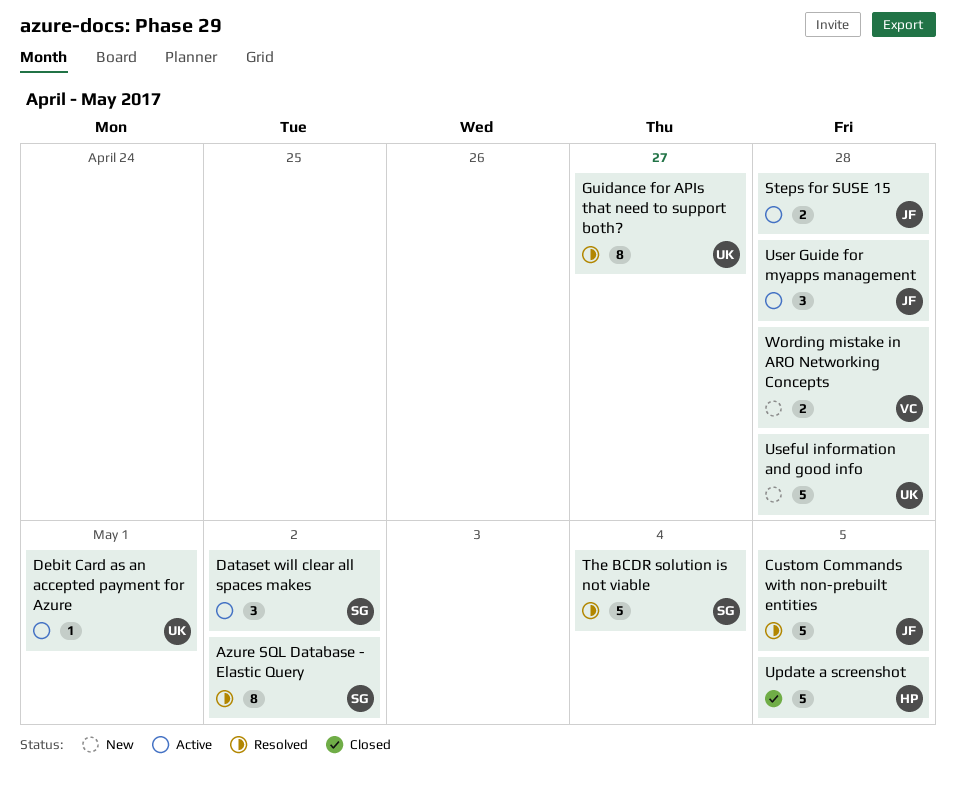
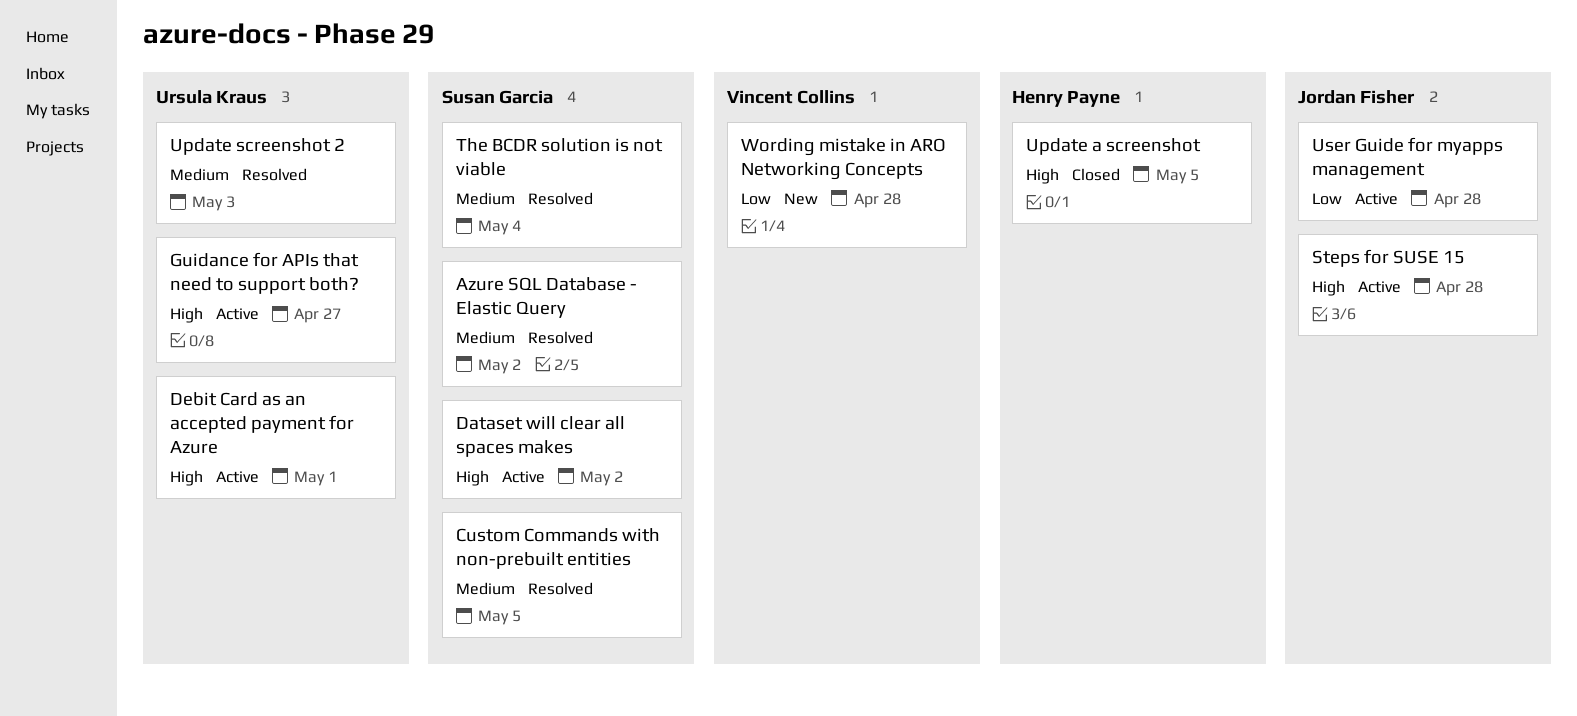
Custom Commands with non-prebuilt entities, owner: Jordan Fisher -> Susan Garcia
Guidance for APIs that need to support both?, status: Resolved -> Active
Update screenshot 2: none -> present
Useful information and good info: present -> none

